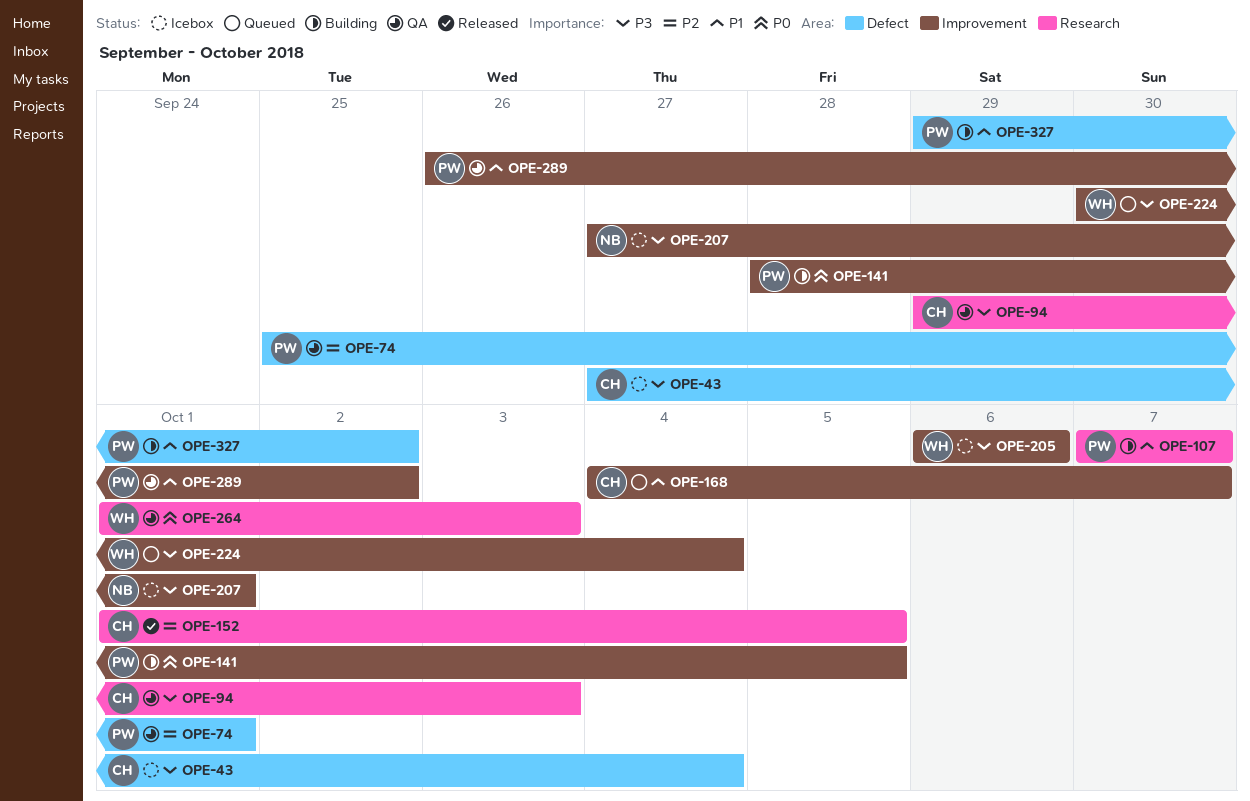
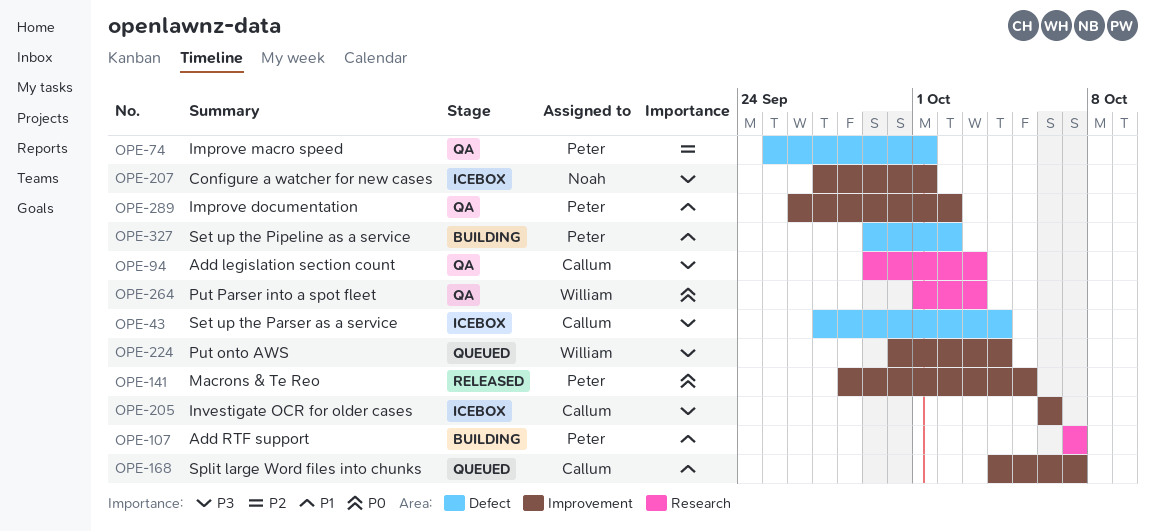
OPE-141, status: Building -> Released
OPE-152: present -> none
OPE-205, owner: William -> Callum

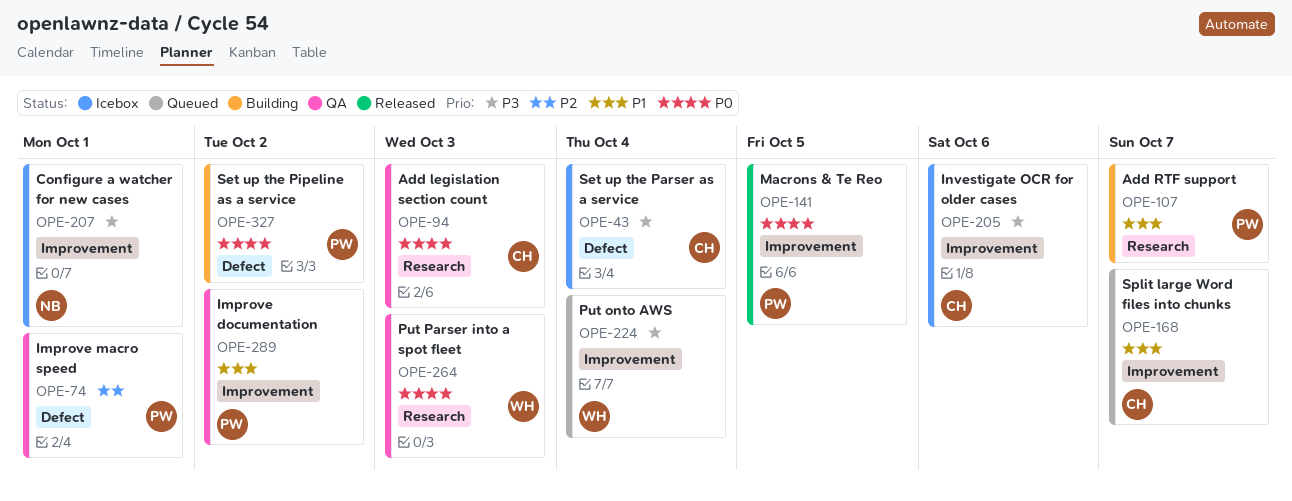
OPE-94, priority: P3 -> P0
OPE-327, priority: P1 -> P0

